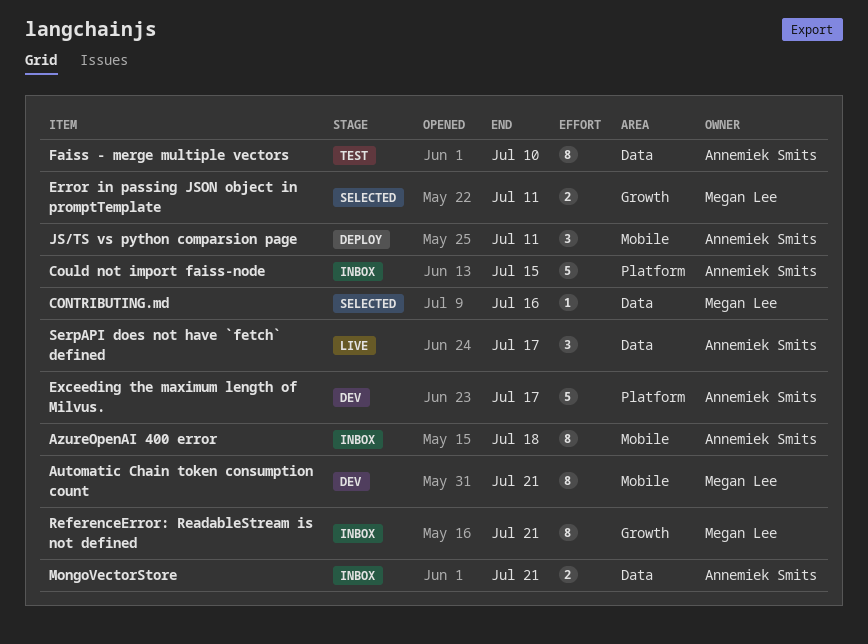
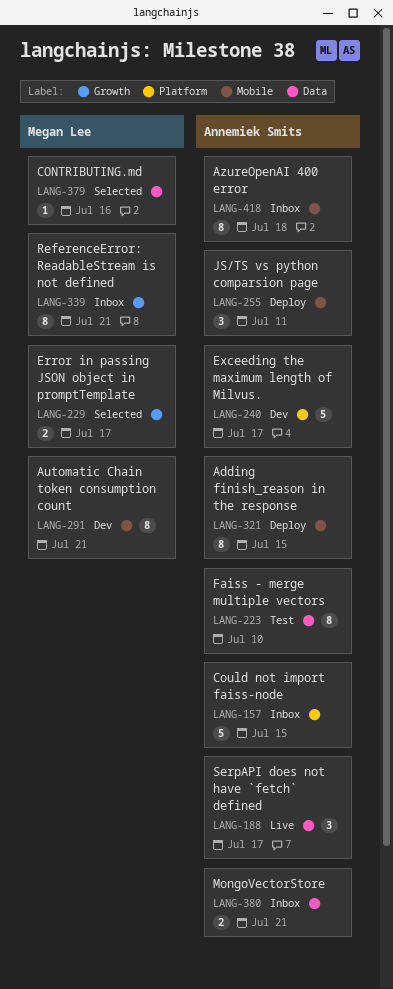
Adding finish_reason in the response: none -> present
Error in passing JSON object in promptTemplate, due: Jul 11 -> Jul 17

